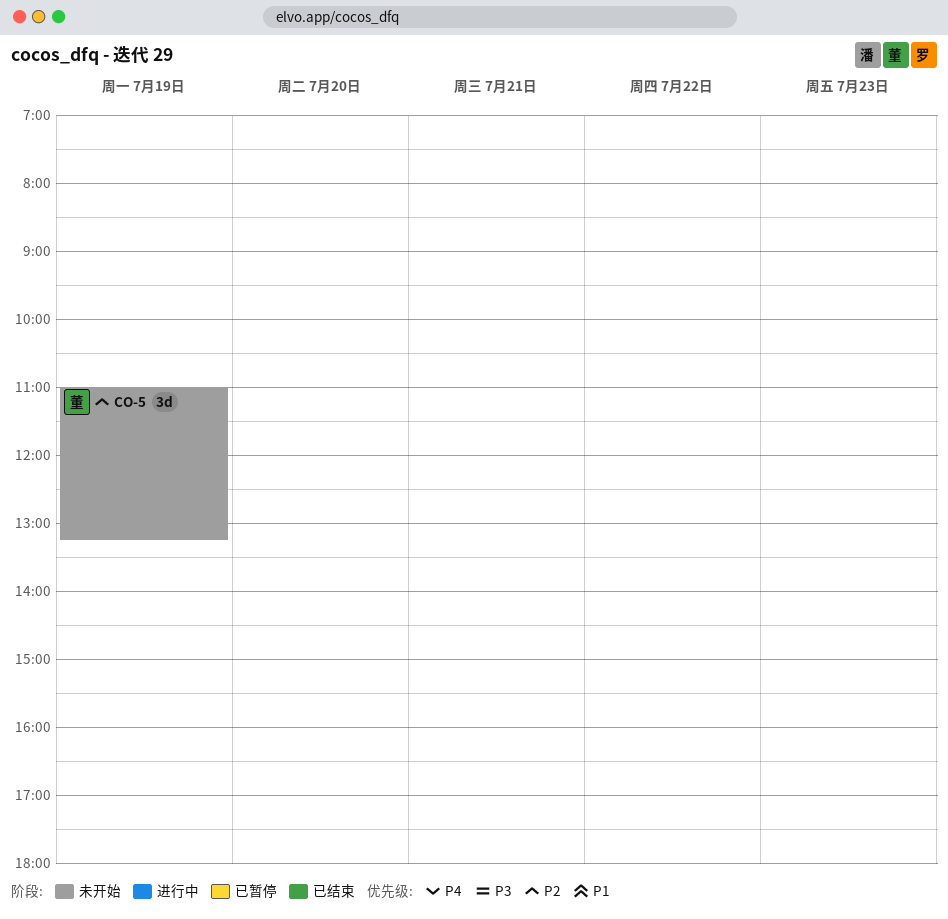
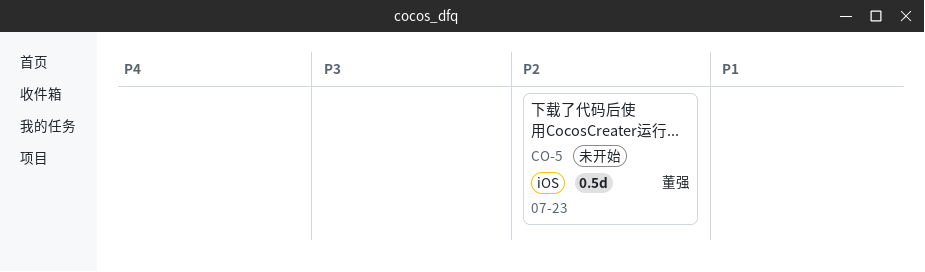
CO-5, estimate: 3d -> 0.5d
CO-5, day: Jul 19 -> Jul 23

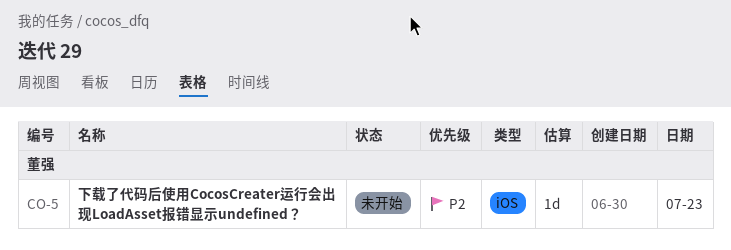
CO-5, estimate: 0.5d -> 1d

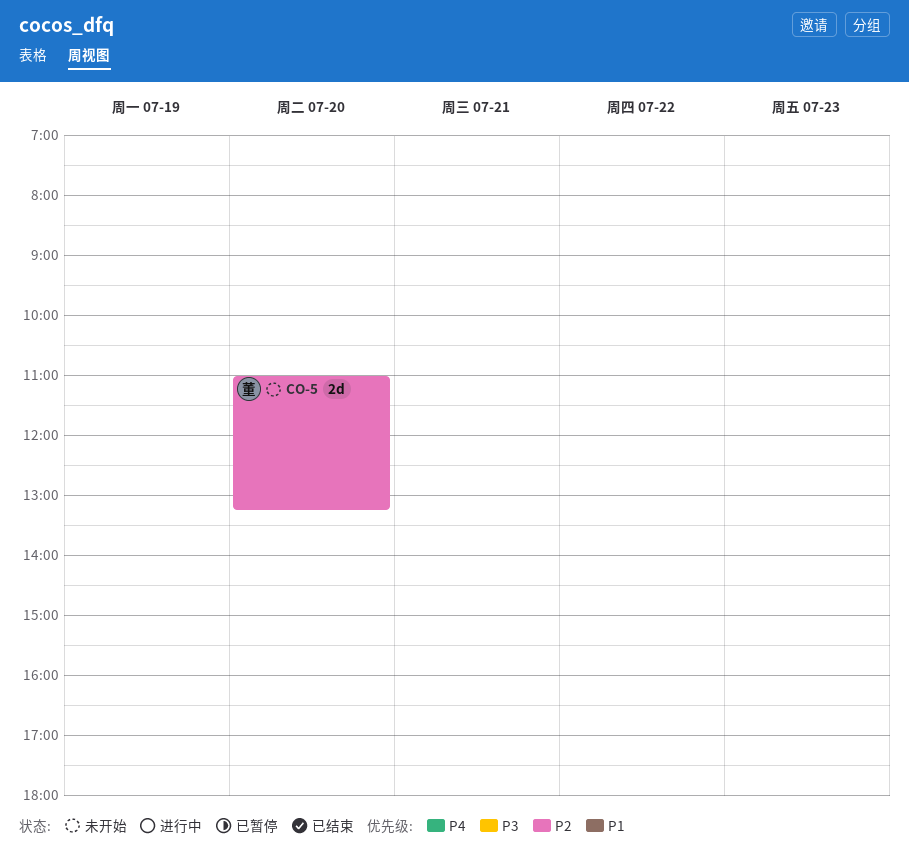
CO-5, estimate: 1d -> 2d
CO-5, day: Jul 23 -> Jul 20

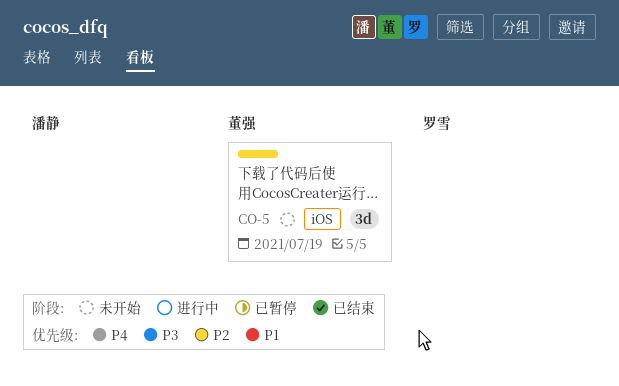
CO-5, estimate: 2d -> 3d
CO-5, day: Jul 20 -> Jul 19

